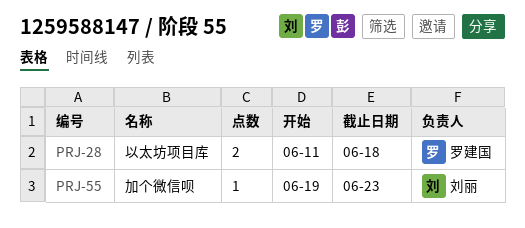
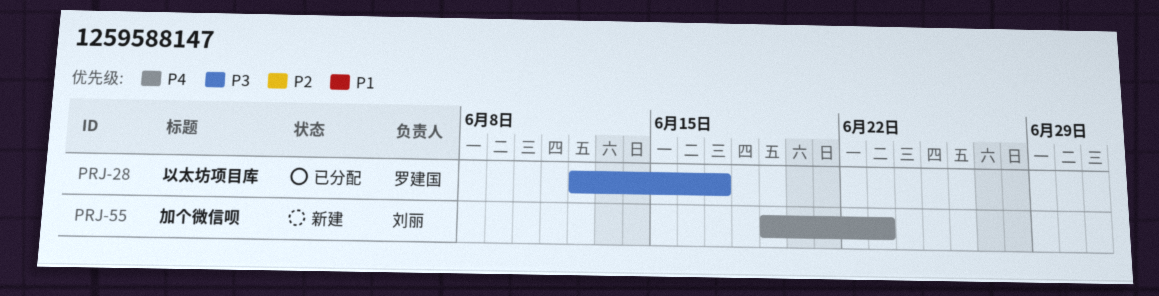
PRJ-28, start: Jun 11 -> Jun 12
PRJ-28, due: Jun 18 -> Jun 17

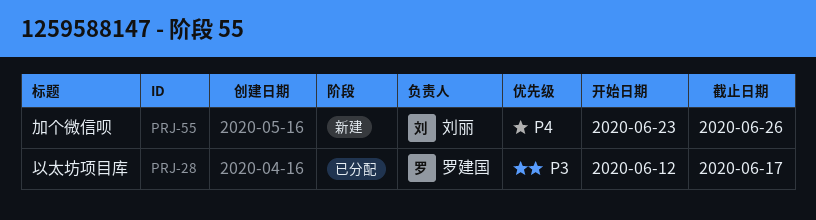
PRJ-55, start: Jun 19 -> Jun 23
PRJ-55, due: Jun 23 -> Jun 26

